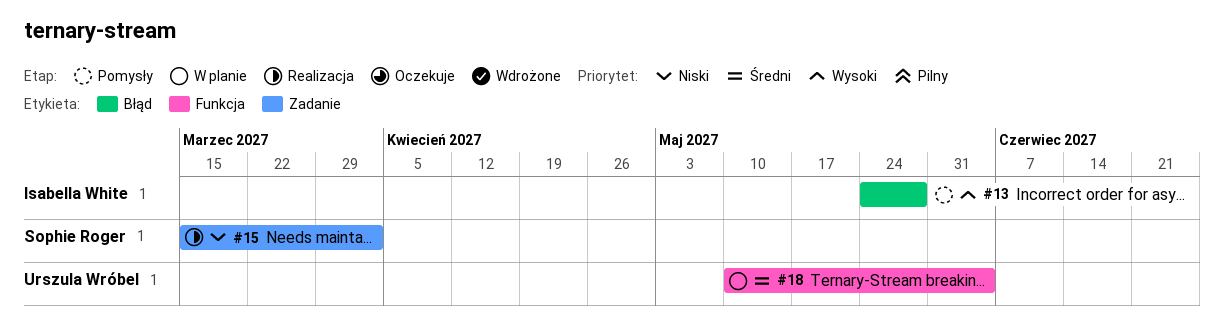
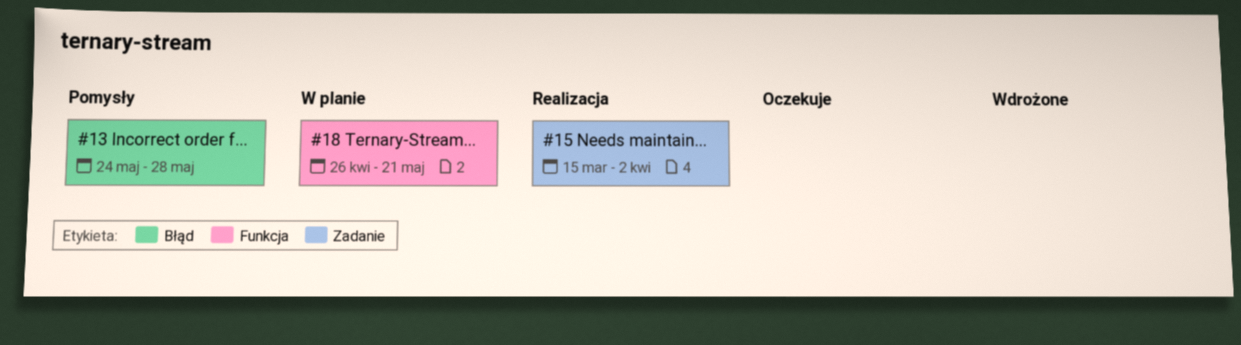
#18, start: May 10 -> Apr 26
#18, due: Jun 4 -> May 21

